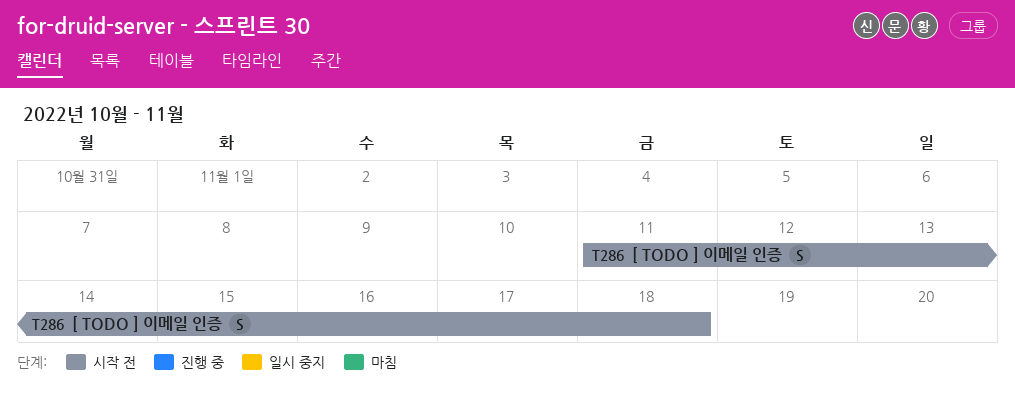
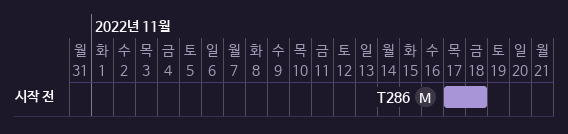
T286, estimate: S -> M
T286, start: Nov 11 -> Nov 17

